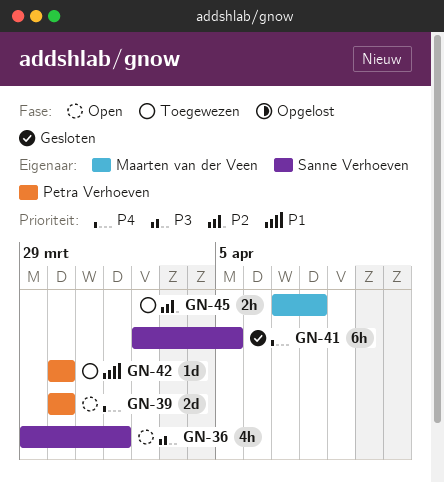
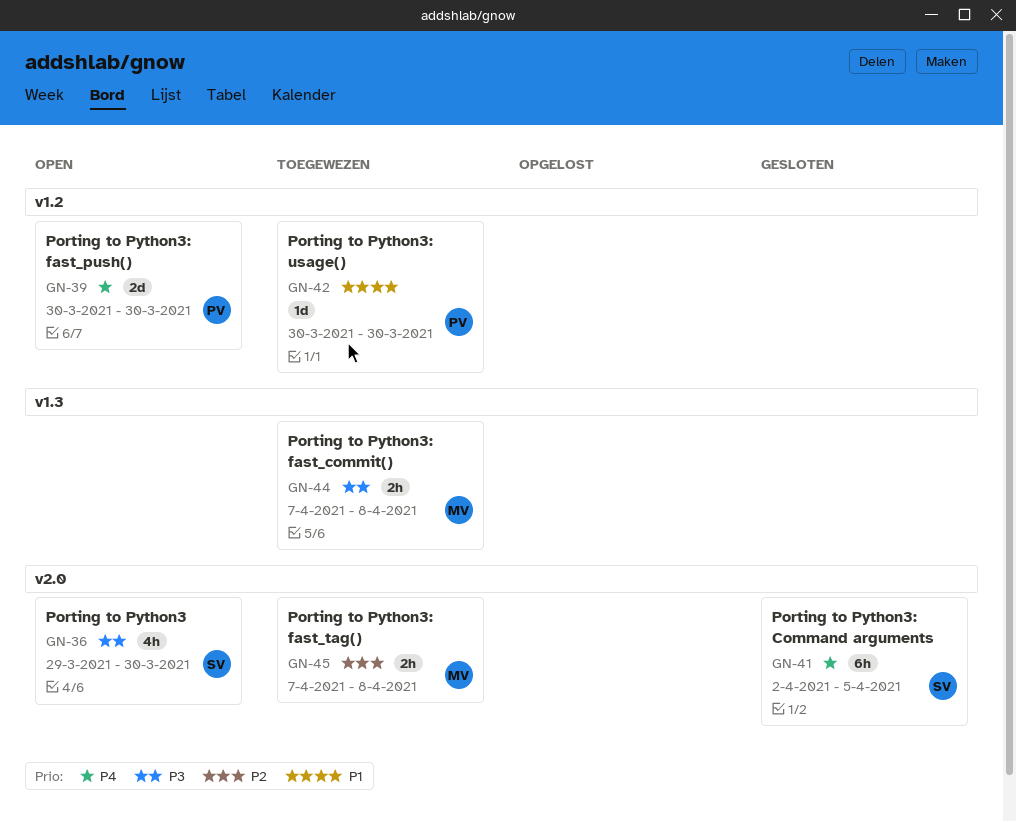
GN-36, due: Apr 1 -> Mar 30
GN-44: none -> present

